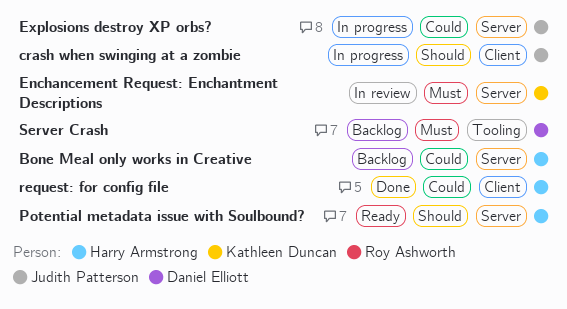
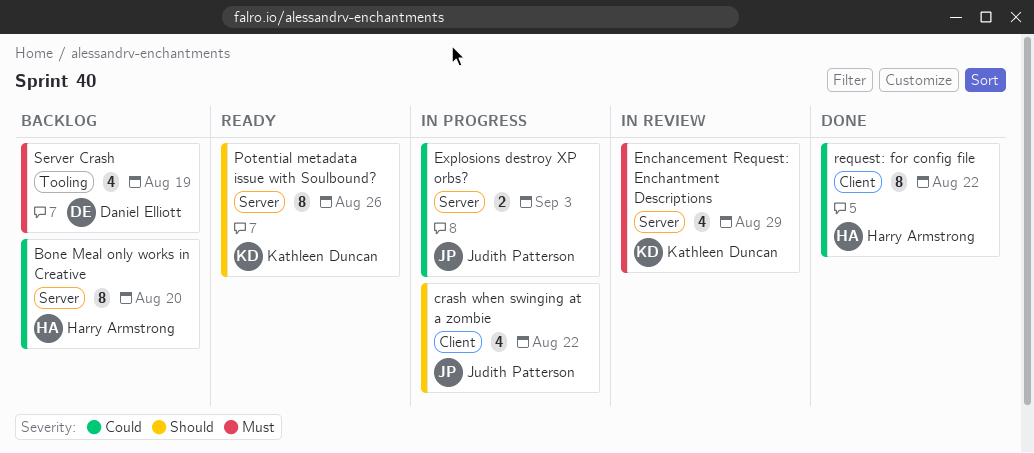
Potential metadata issue with Soulbound?, owner: Harry Armstrong -> Kathleen Duncan

